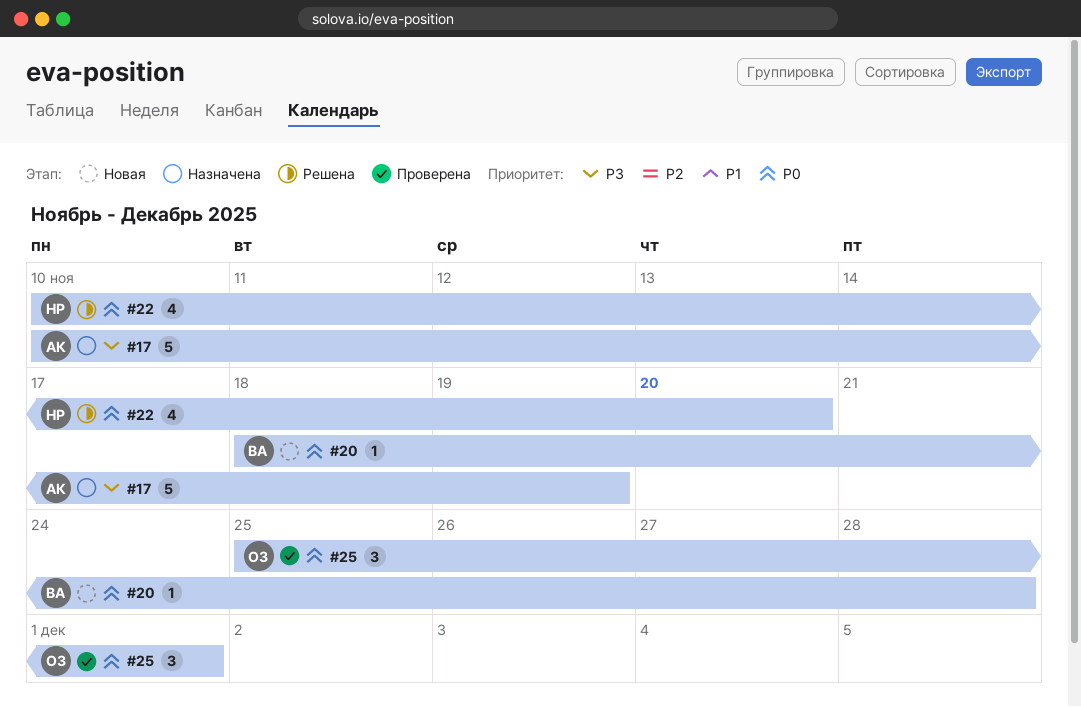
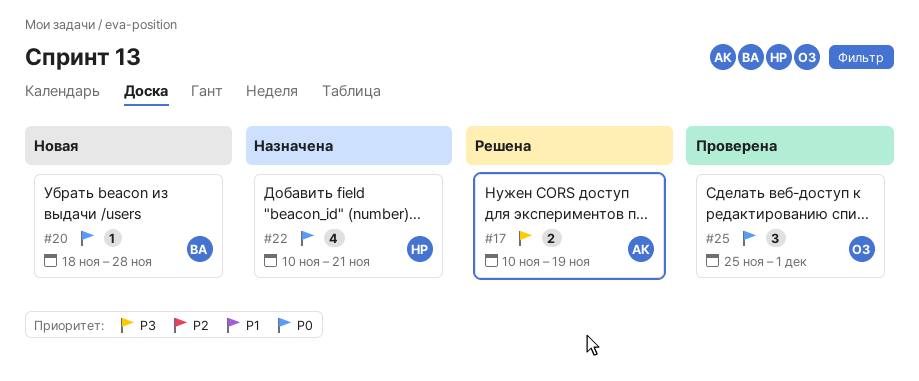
#17, status: Назначена -> Решена
#17, estimate: 5 -> 2
#22, status: Решена -> Назначена
#22, due: Nov 20 -> Nov 21

